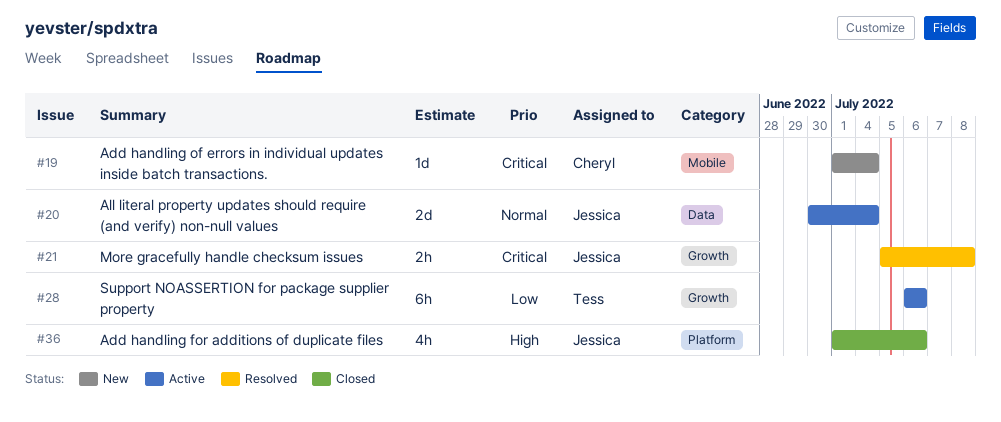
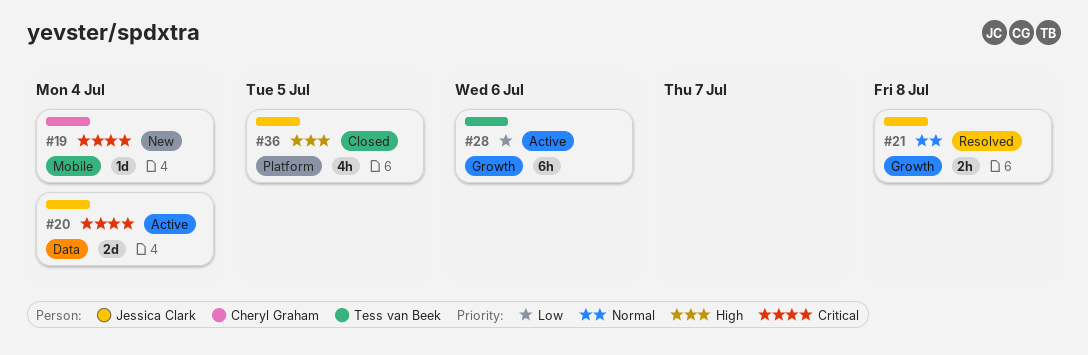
#20, priority: Normal -> Critical
#21, priority: Critical -> Normal
#36, due: Jul 6 -> Jul 5

